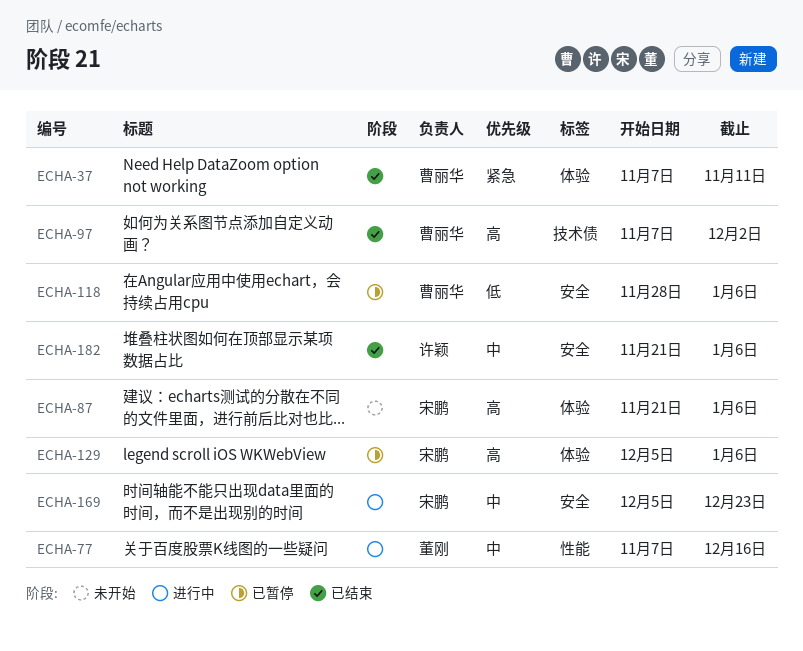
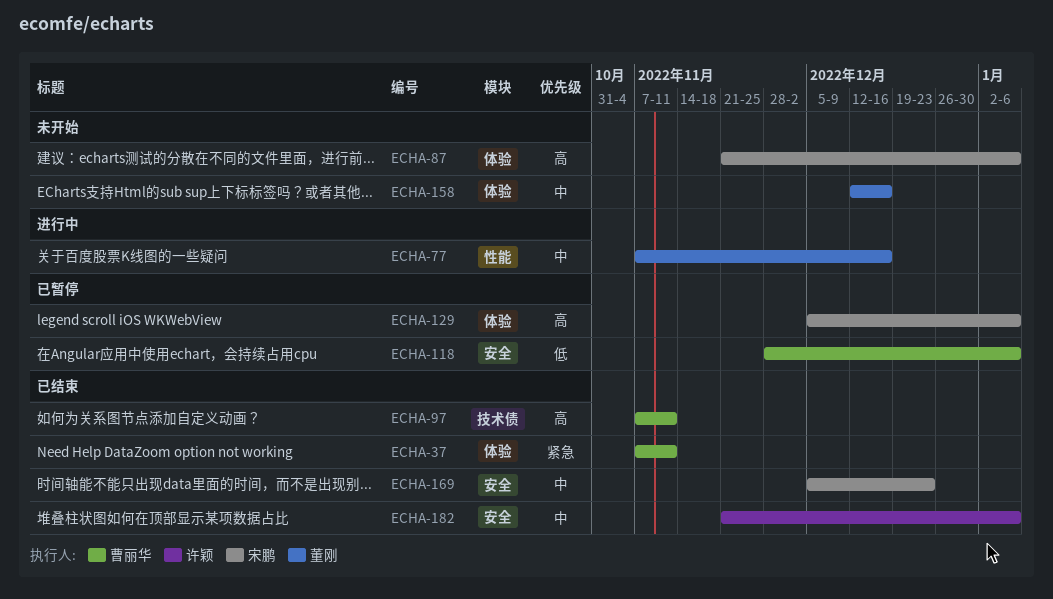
ECHA-97, due: Dec 2 -> Nov 11
ECHA-158: none -> present
ECHA-169, status: 进行中 -> 已结束

